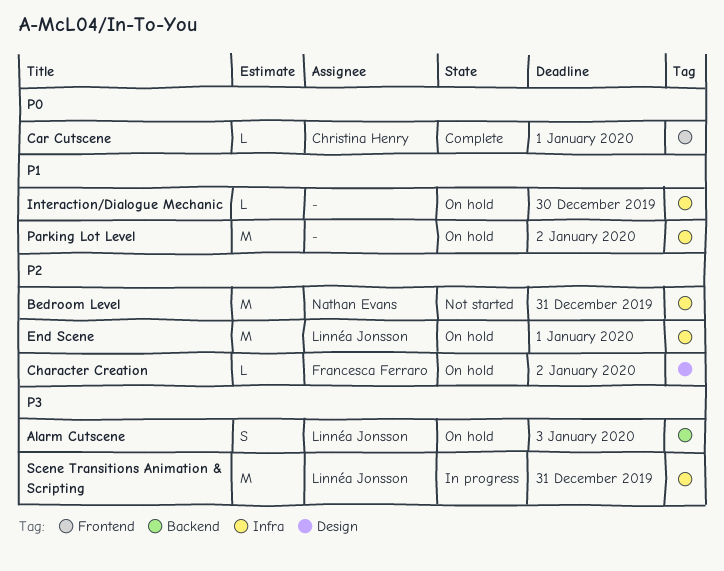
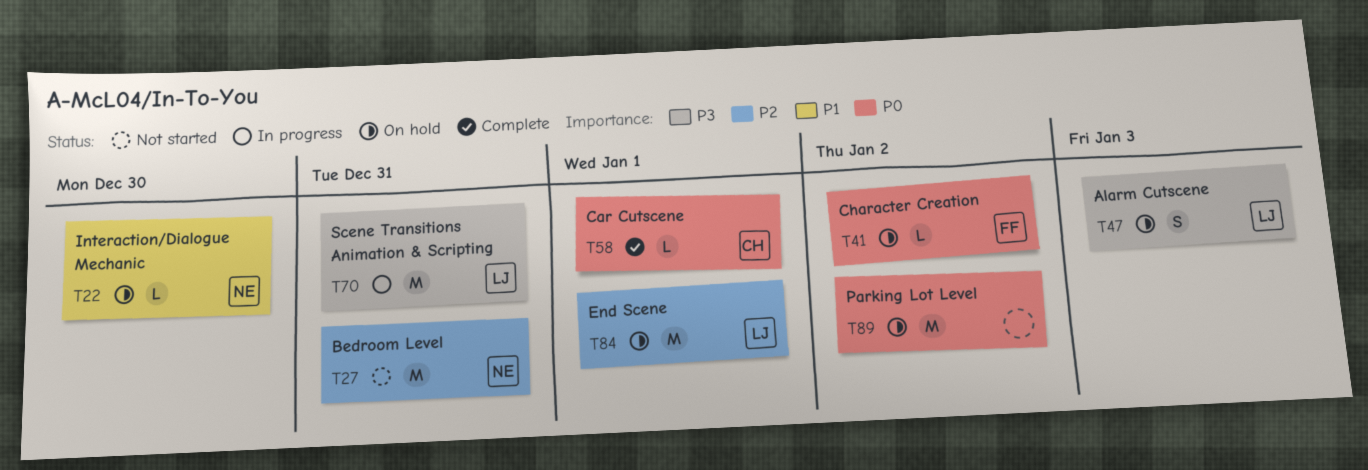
Character Creation, priority: P2 -> P0
Interaction/Dialogue Mechanic, owner: none -> Nathan Evans
Parking Lot Level, priority: P1 -> P0

